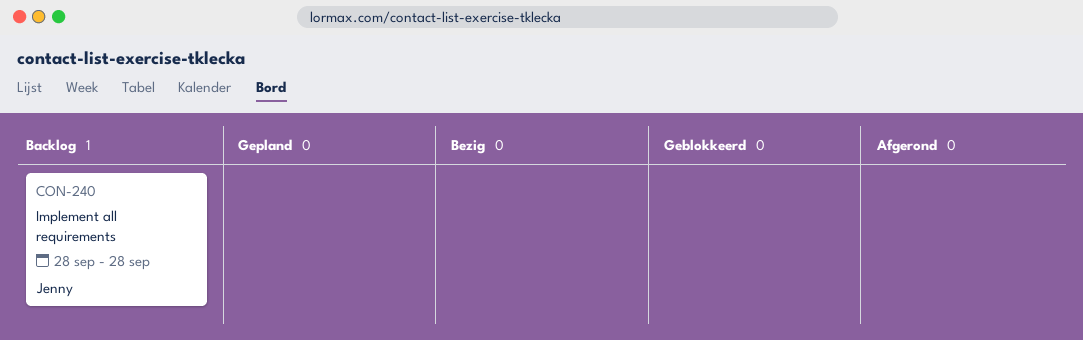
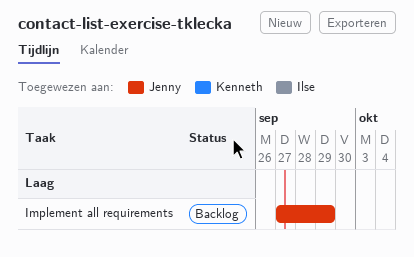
Implement all requirements, start: Sep 28 -> Sep 27
Implement all requirements, due: Sep 28 -> Sep 29

